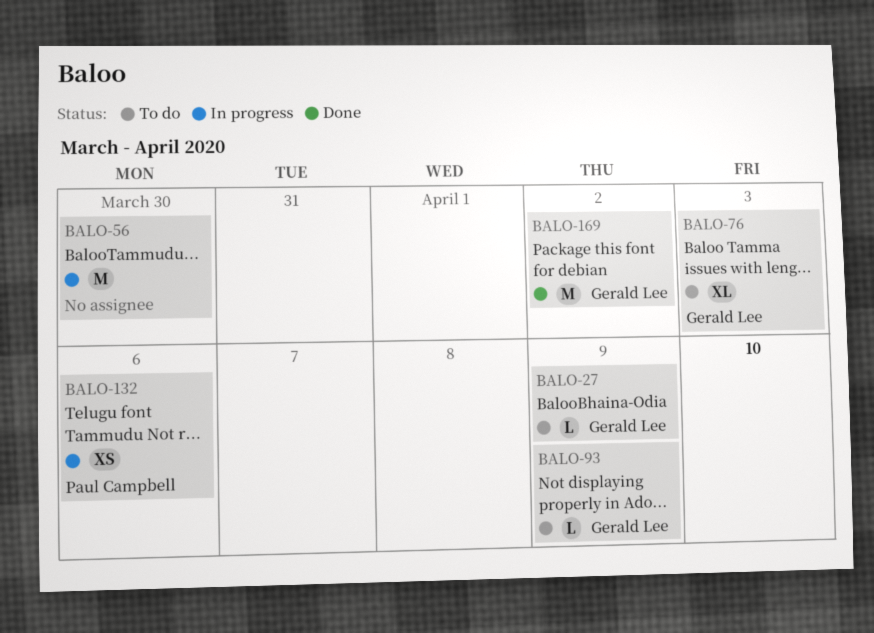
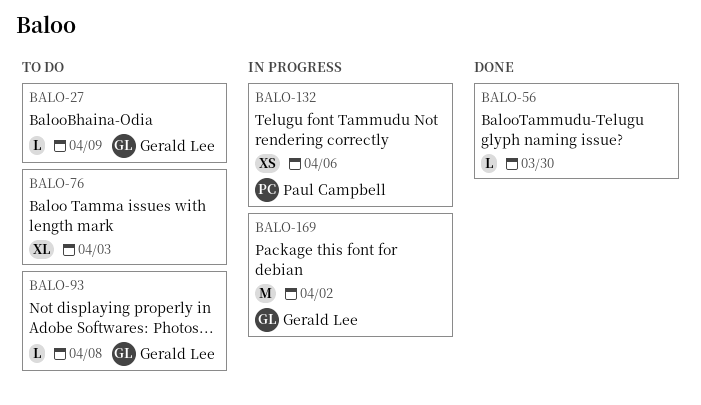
BALO-56, status: In progress -> Done
BALO-56, estimate: M -> L
BALO-76, owner: Gerald Lee -> none
BALO-93, due: Apr 9 -> Apr 8
BALO-169, status: Done -> In progress

